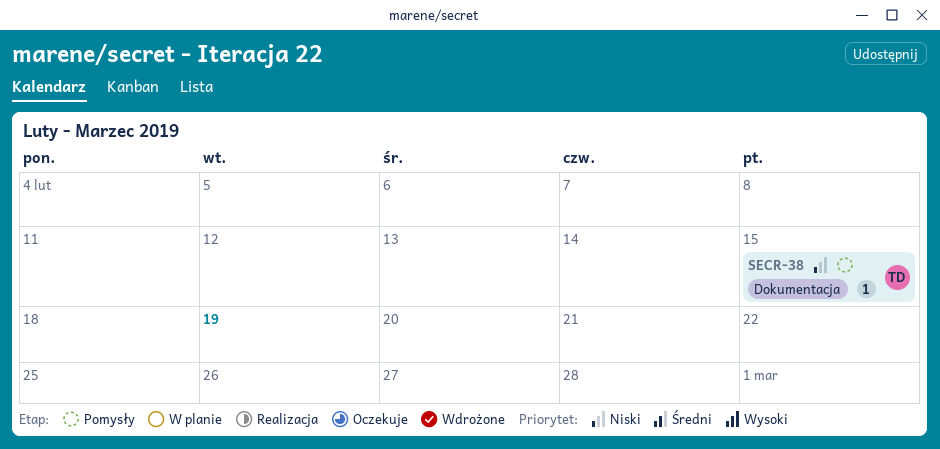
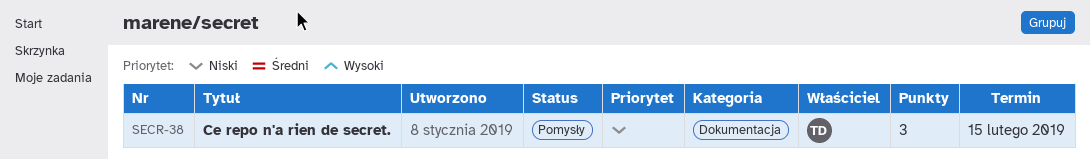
SECR-38, estimate: 1 -> 3

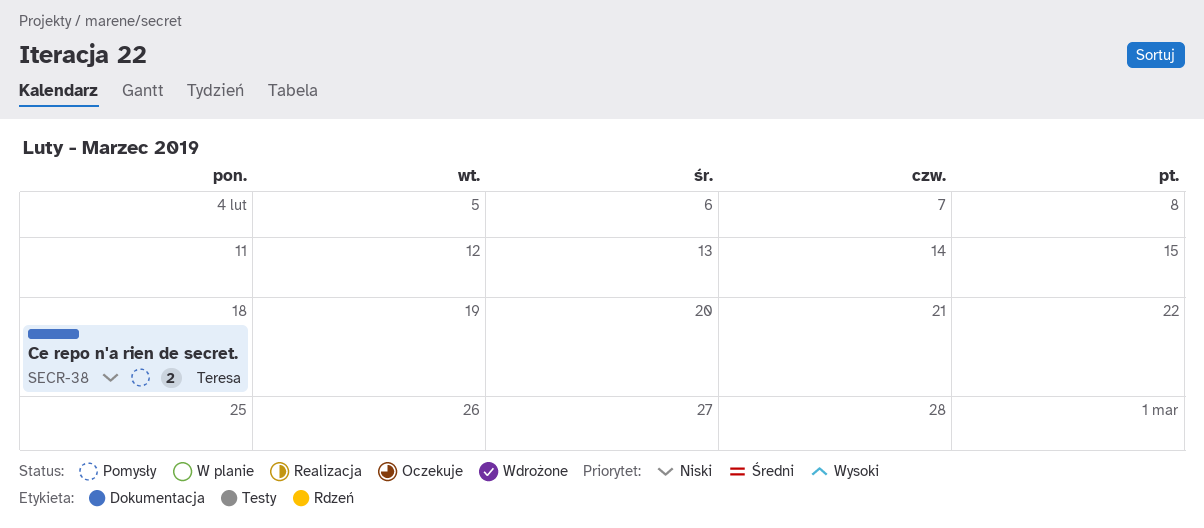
SECR-38, estimate: 3 -> 2
SECR-38, due: Feb 15 -> Feb 18

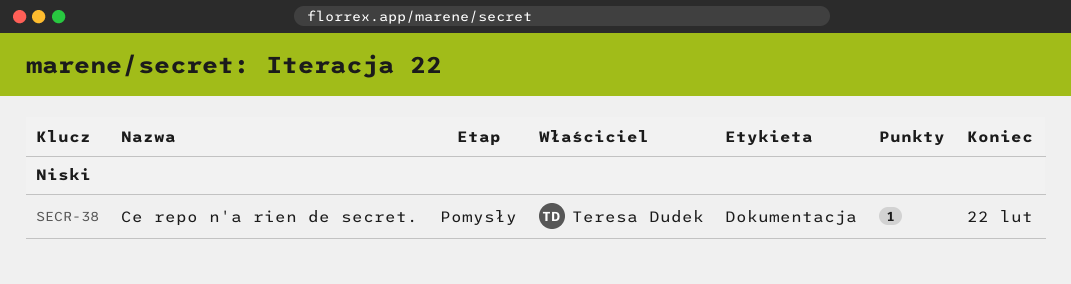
SECR-38, estimate: 2 -> 1
SECR-38, due: Feb 18 -> Feb 22

